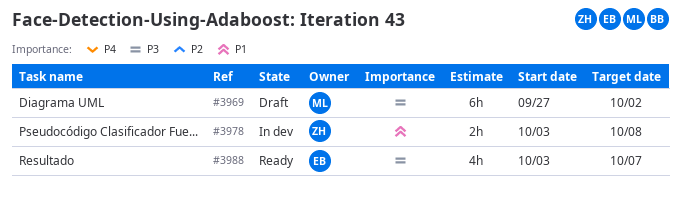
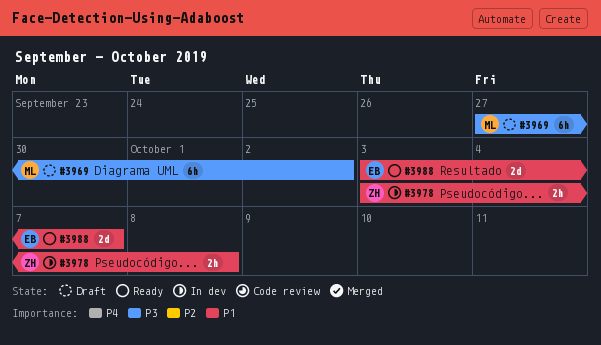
#3988, priority: P3 -> P1
#3988, estimate: 4h -> 2d

